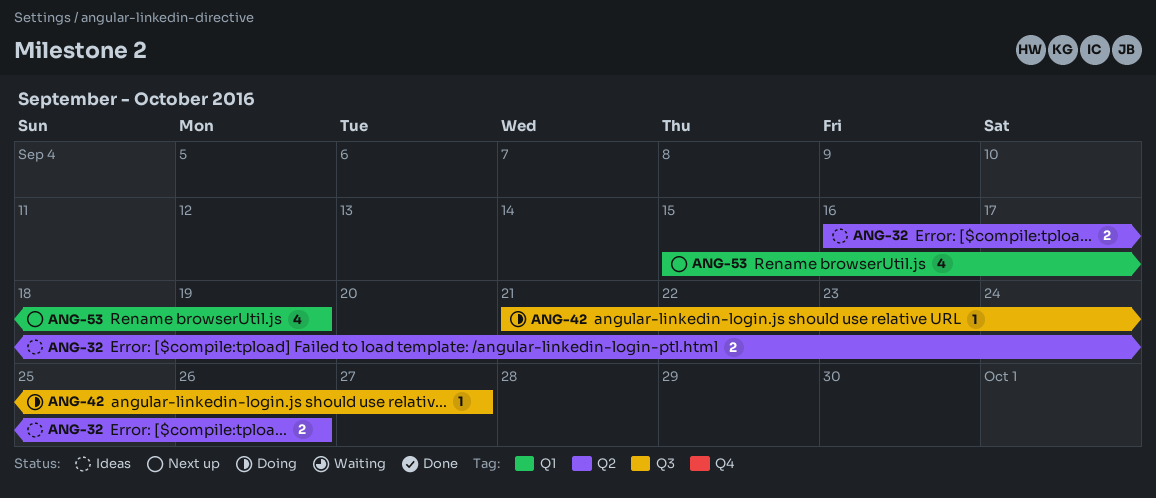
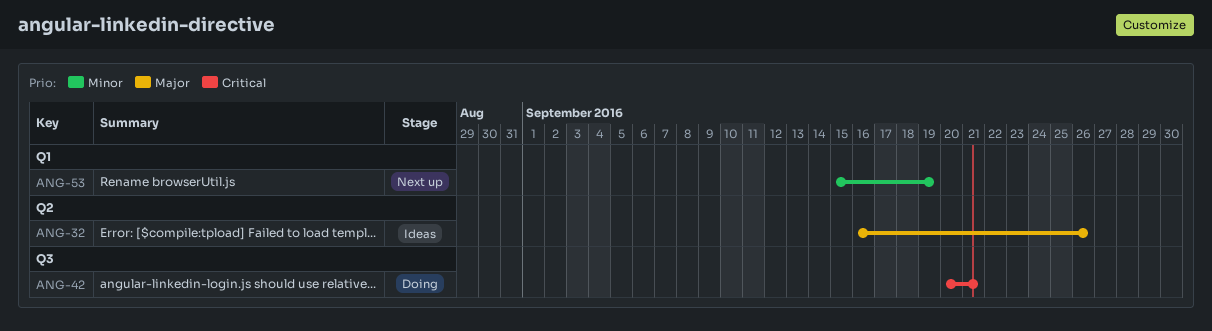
ANG-42, start: Sep 21 -> Sep 20
ANG-42, due: Sep 27 -> Sep 21

